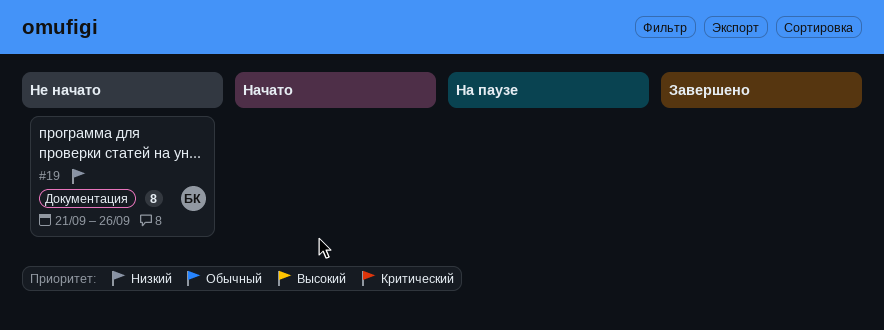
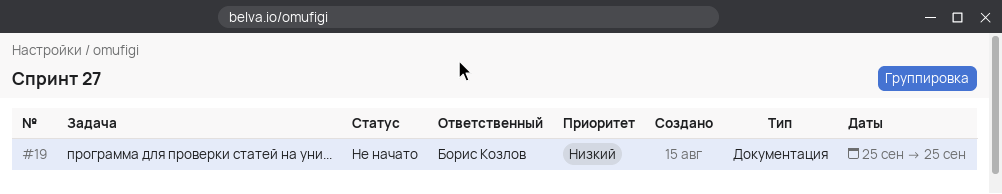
#19, start: Sep 21 -> Sep 25
#19, due: Sep 26 -> Sep 25

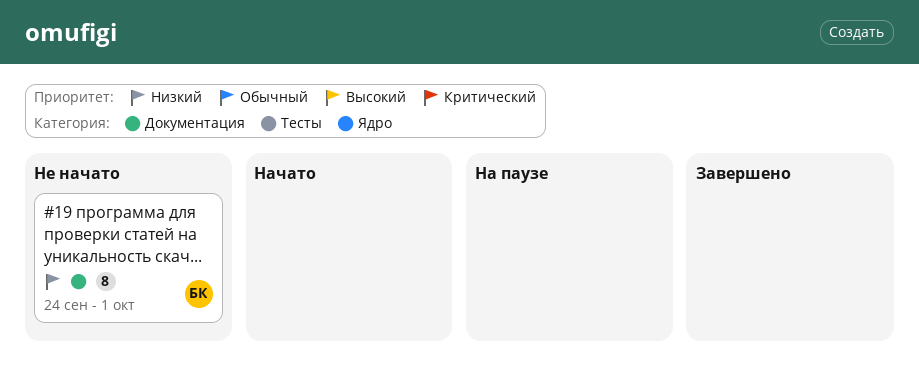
#19, start: Sep 25 -> Sep 24
#19, due: Sep 25 -> Oct 1

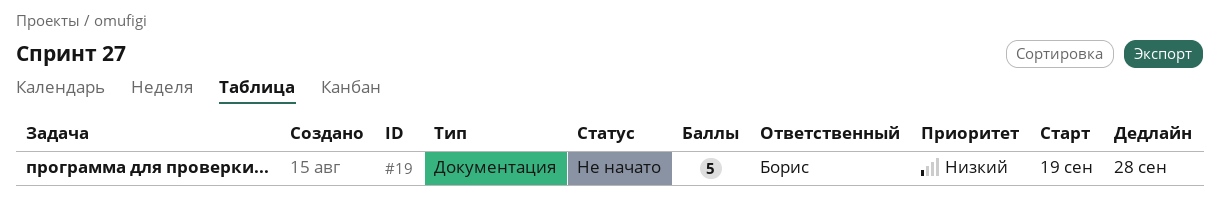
#19, estimate: 8 -> 5
#19, start: Sep 24 -> Sep 19
#19, due: Oct 1 -> Sep 28

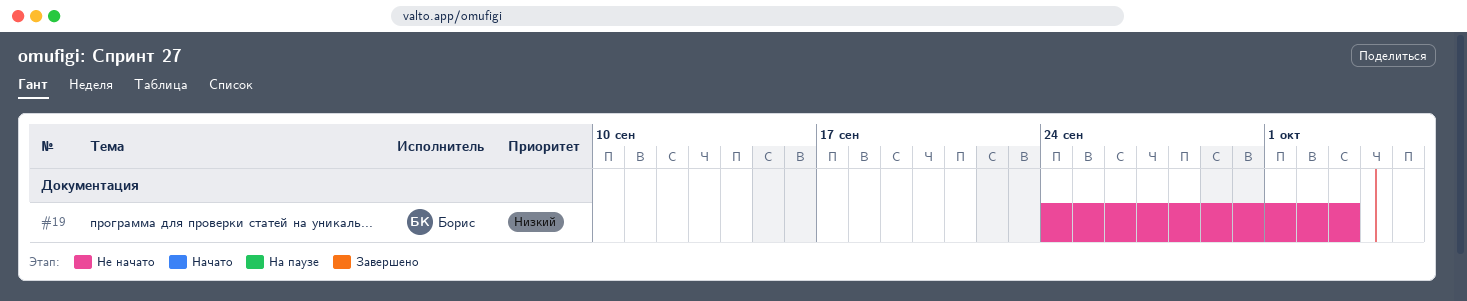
#19, start: Sep 19 -> Sep 24
#19, due: Sep 28 -> Oct 3

